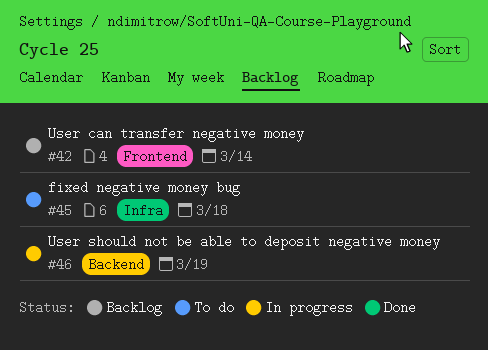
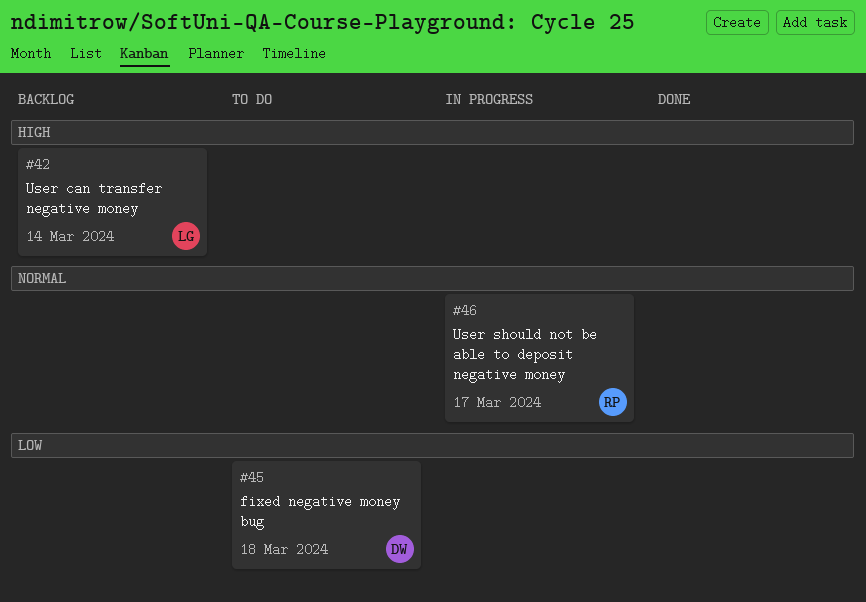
#46, due: Mar 19 -> Mar 17

